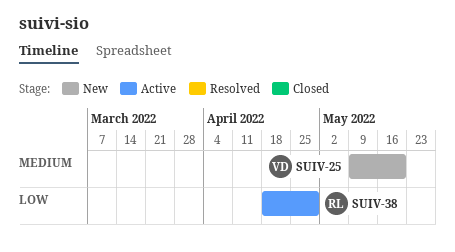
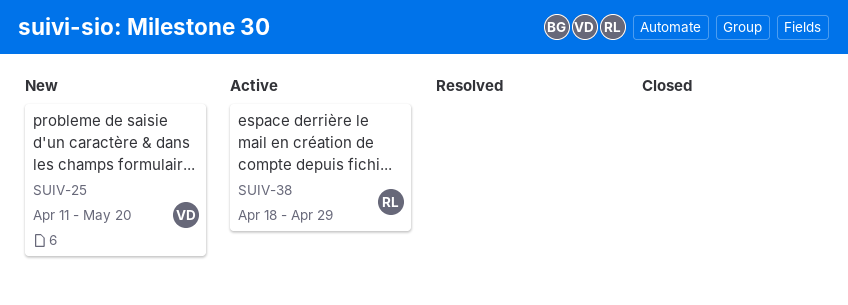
SUIV-25, start: May 9 -> Apr 11

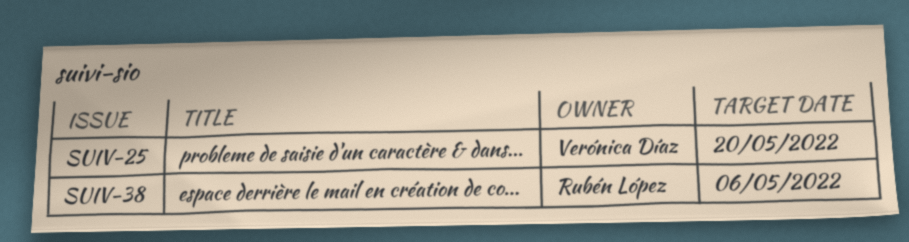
SUIV-38, due: Apr 29 -> May 6

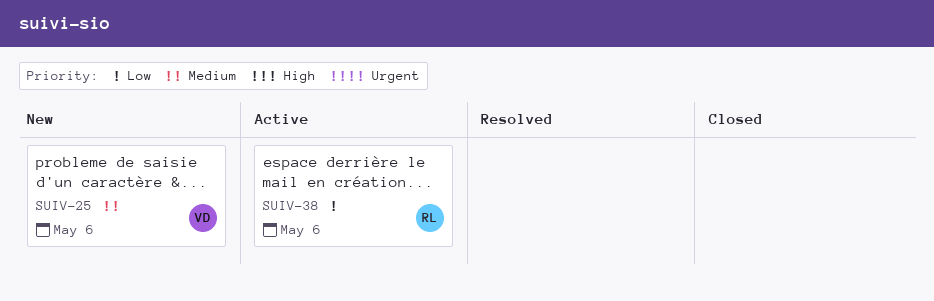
SUIV-25, due: May 20 -> May 6

